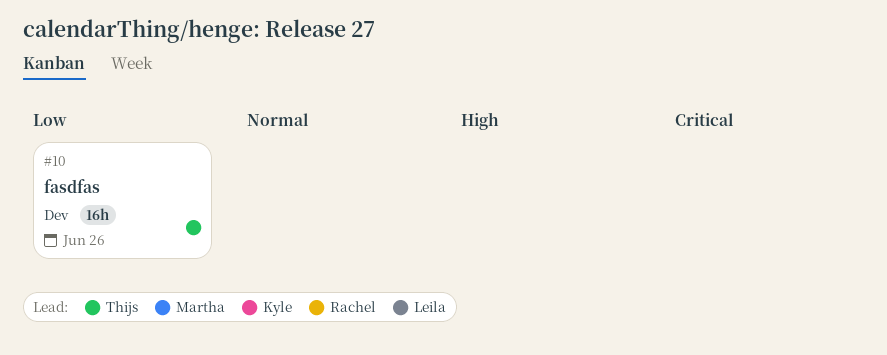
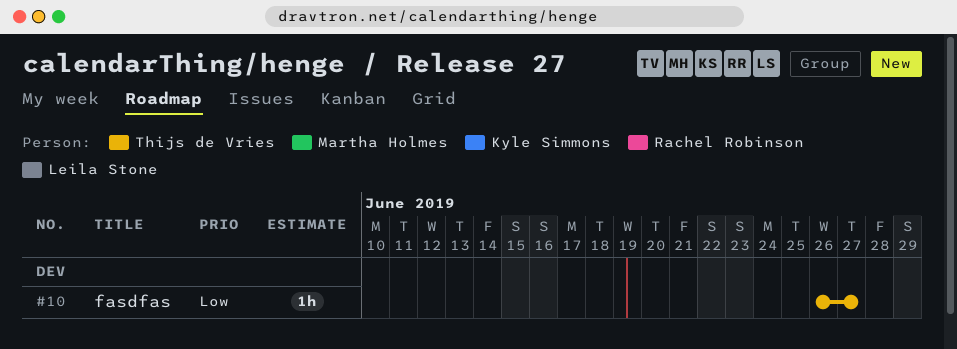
#10, estimate: 16h -> 1h
#10, due: Jun 26 -> Jun 27

